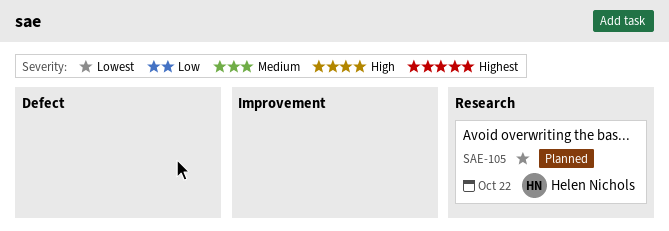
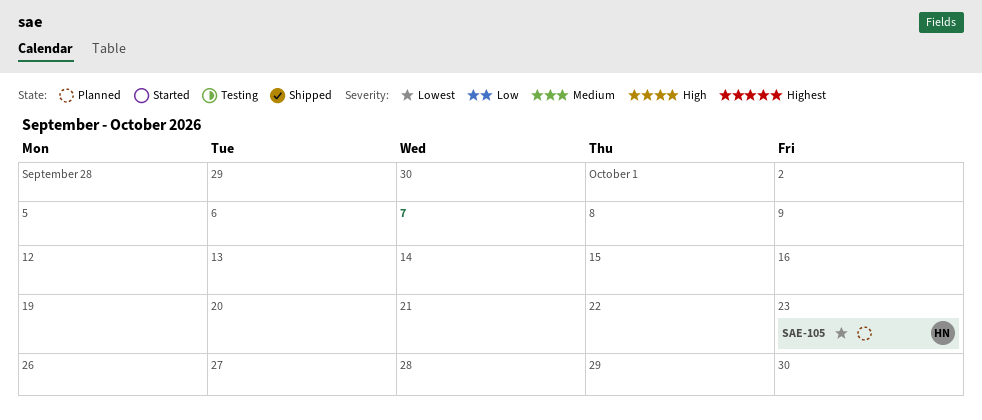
SAE-105, due: Oct 22 -> Oct 23

